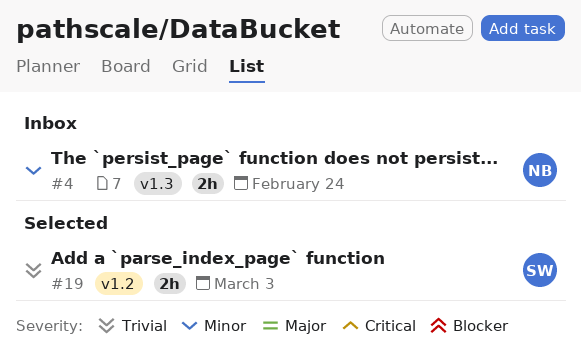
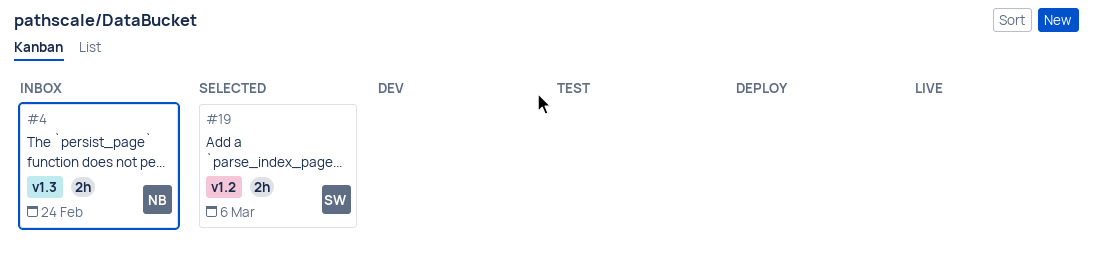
#19, due: Mar 3 -> Mar 6

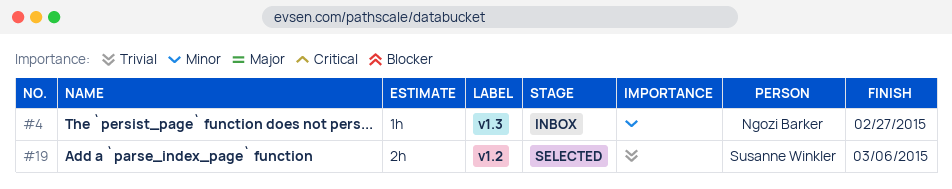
#4, estimate: 2h -> 1h
#4, due: Feb 24 -> Feb 27

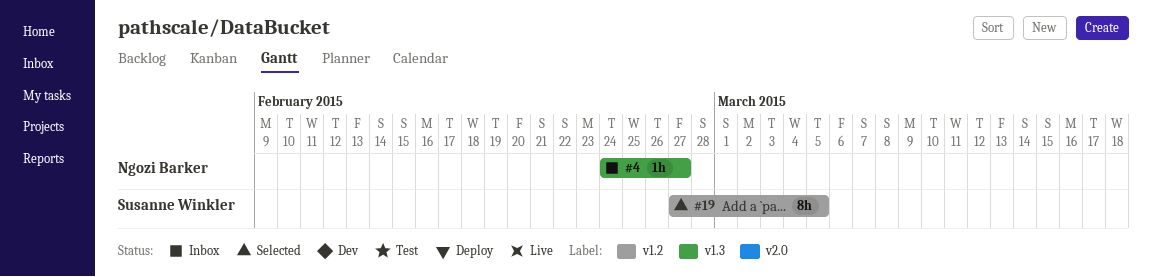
#19, estimate: 2h -> 8h
#19, due: Mar 6 -> Mar 5

